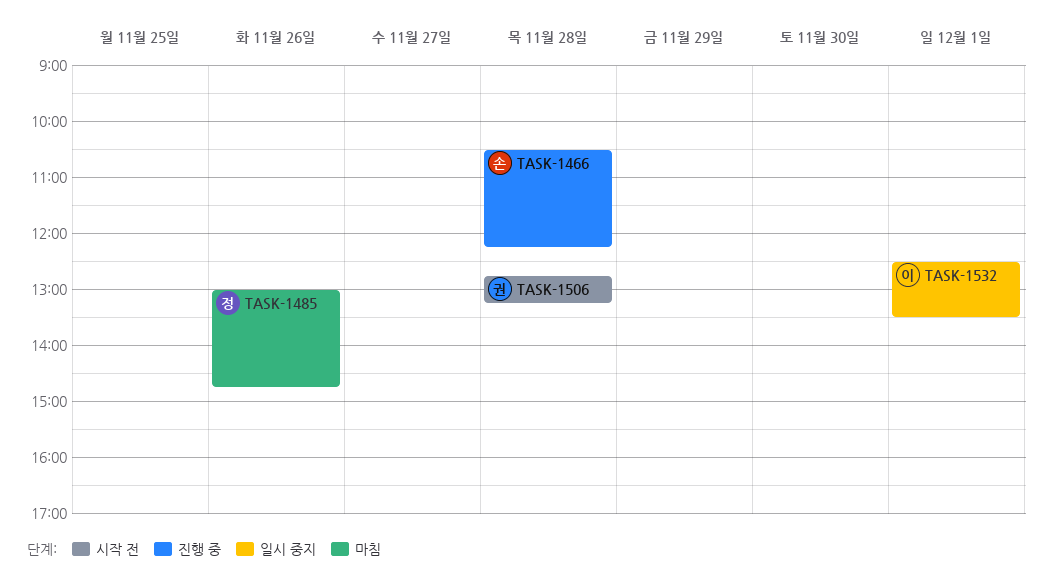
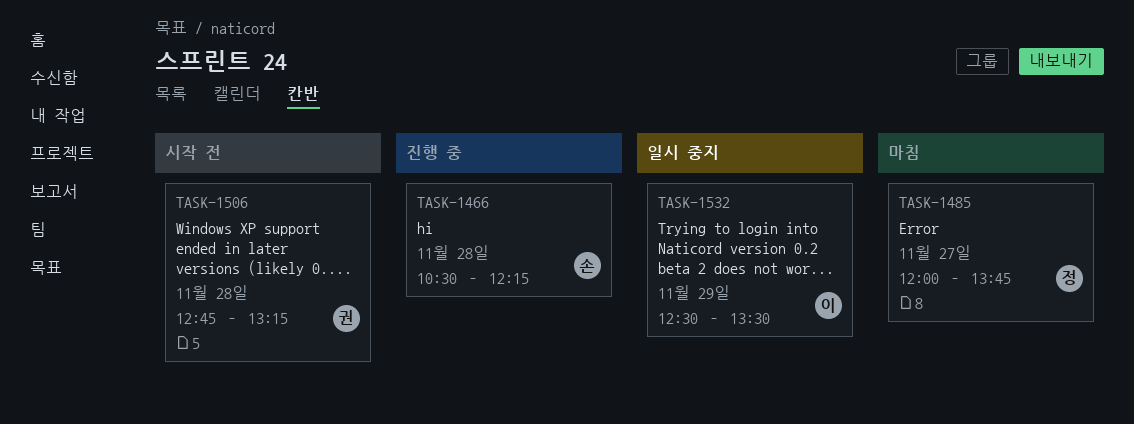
TASK-1485, day: Nov 26 -> Nov 27
TASK-1485, begins: 13:00 -> 12:00
TASK-1485, ends: 14:45 -> 13:45
TASK-1532, day: Dec 1 -> Nov 29

